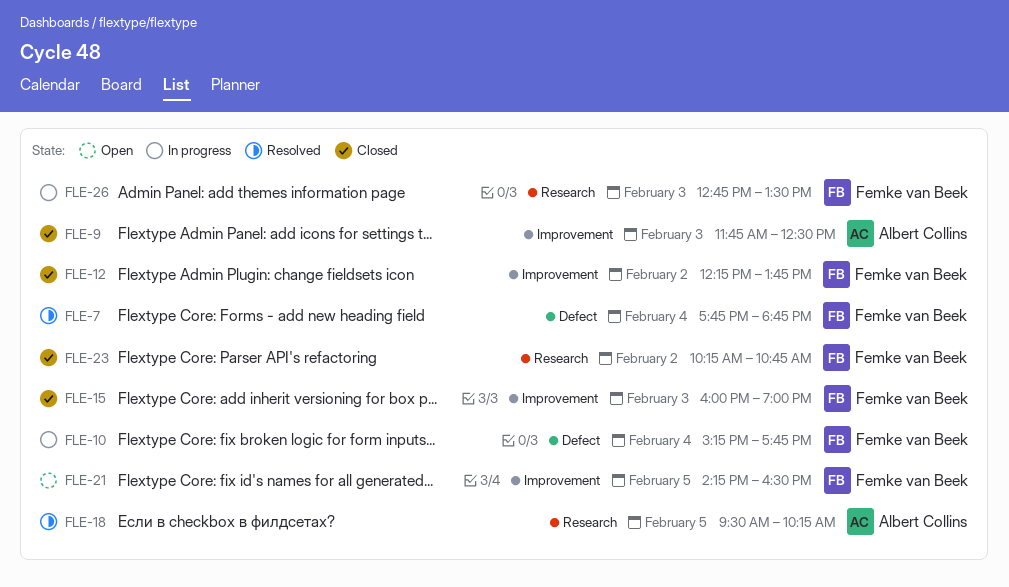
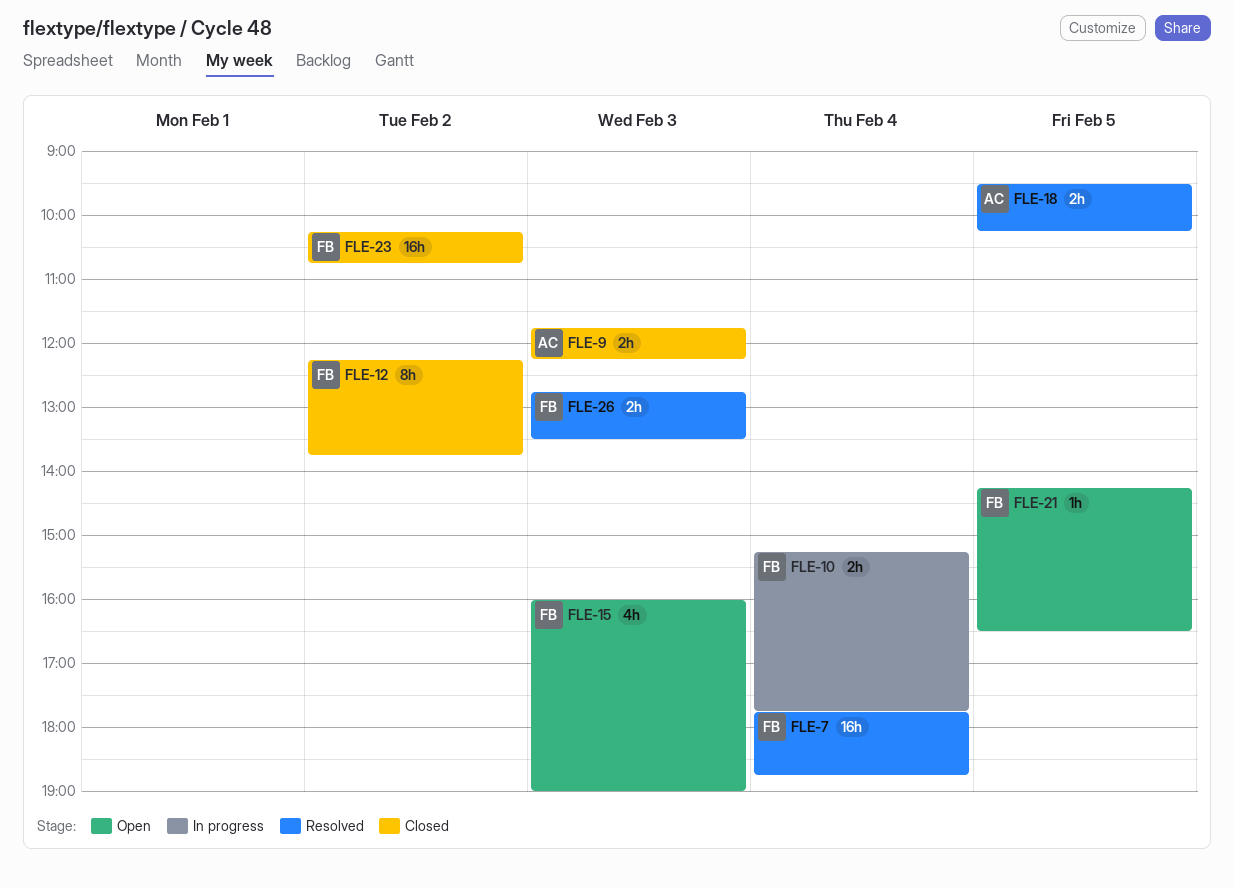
FLE-9, ends: 12:30 -> 12:15
FLE-15, status: Closed -> Open
FLE-26, status: In progress -> Resolved

